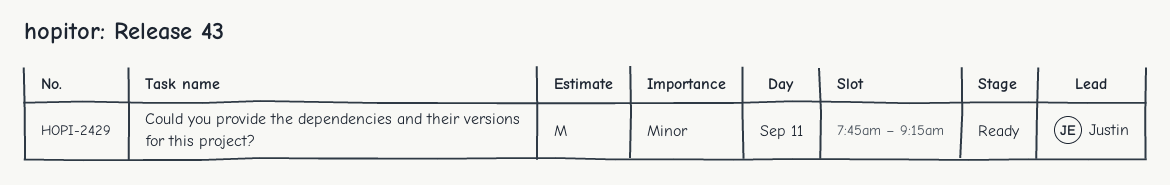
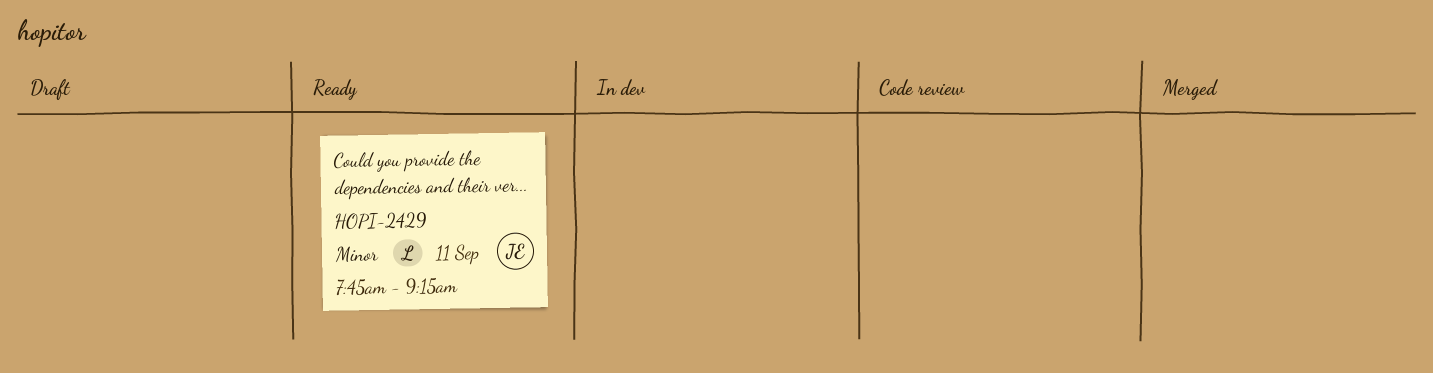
HOPI-2429, estimate: M -> L

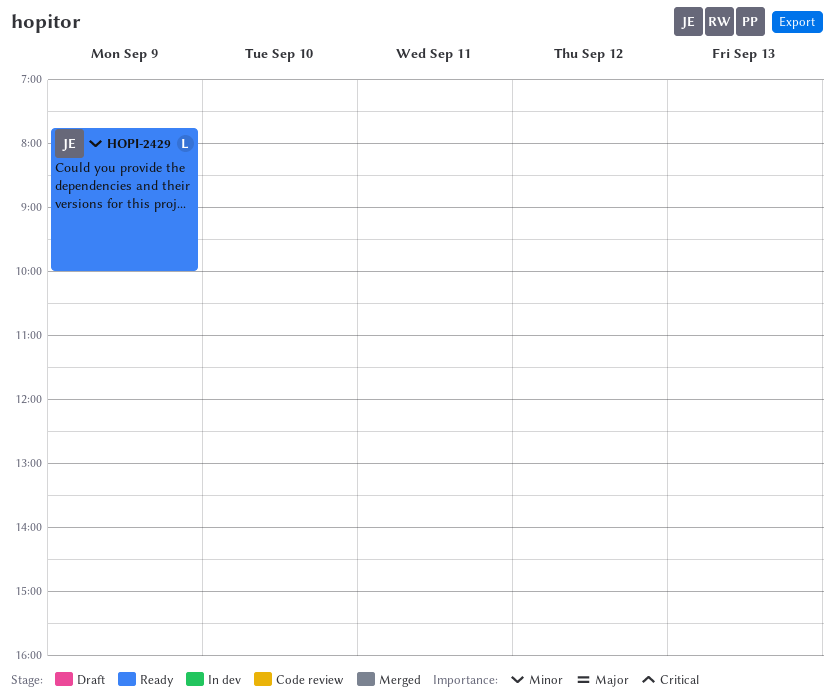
HOPI-2429, day: Sep 11 -> Sep 9
HOPI-2429, ends: 09:15 -> 10:00

